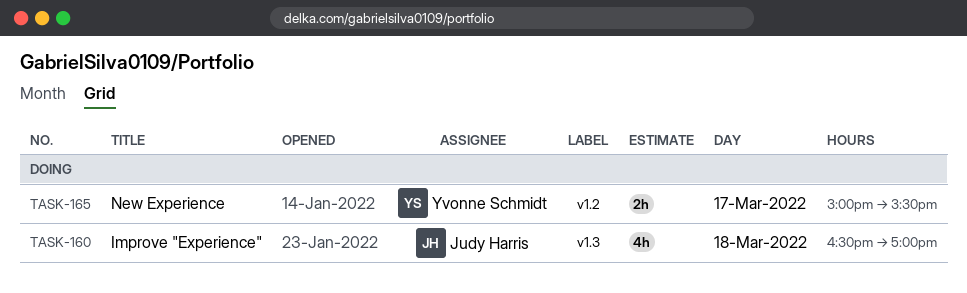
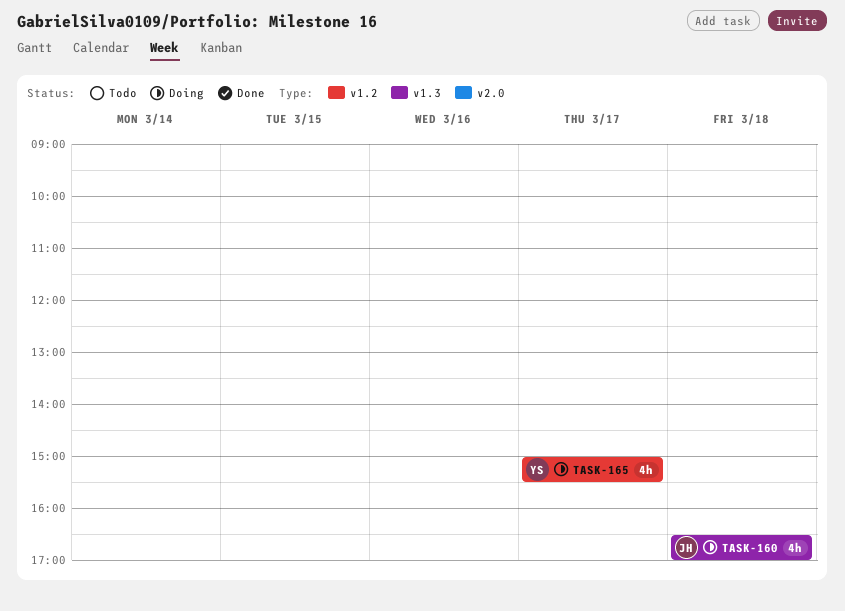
TASK-165, estimate: 2h -> 4h

